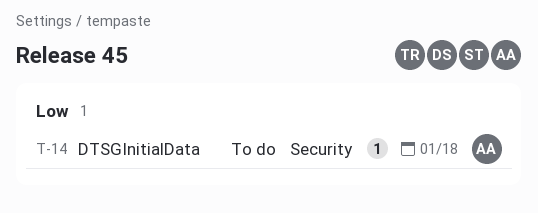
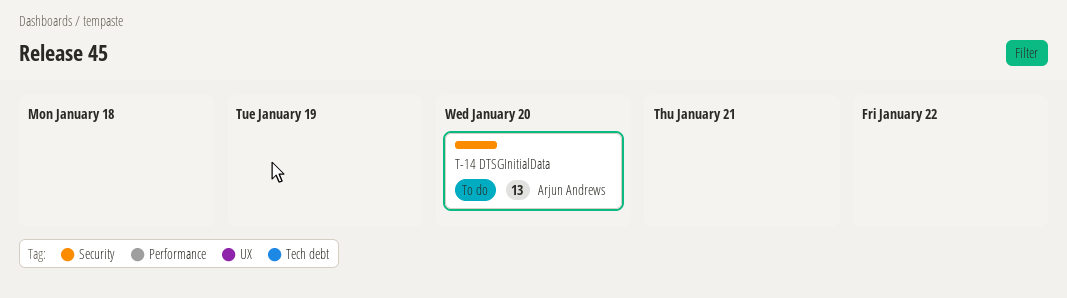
T-14, estimate: 1 -> 13
T-14, due: Jan 18 -> Jan 20

